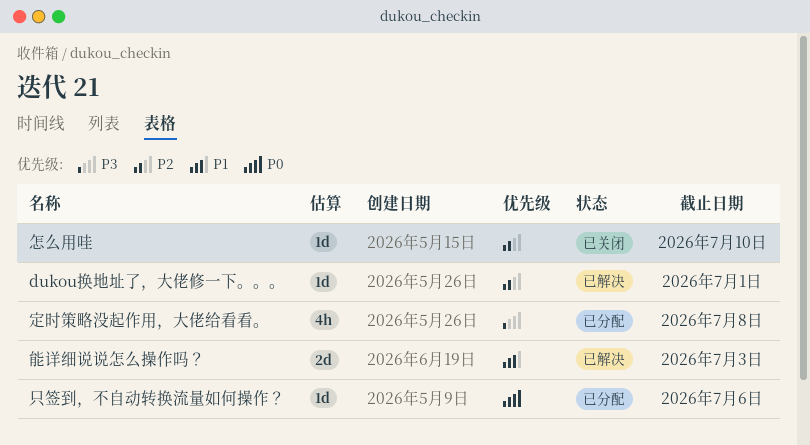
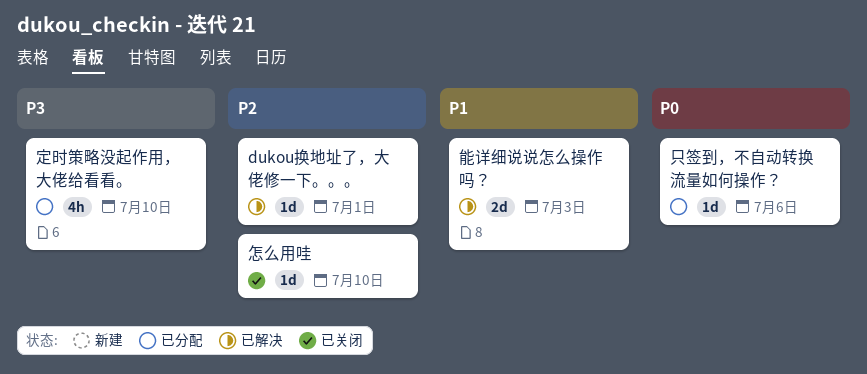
定时策略没起作用，大佬给看看。, due: Jul 8 -> Jul 10

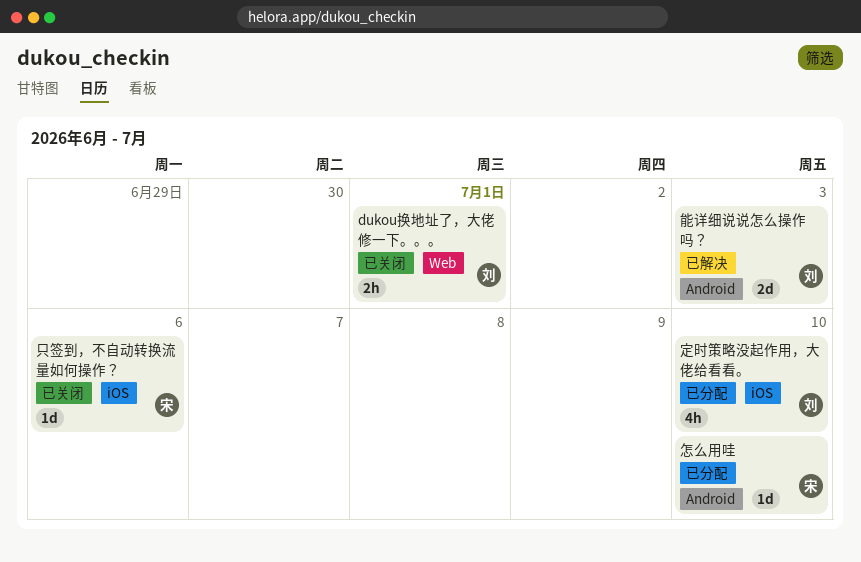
dukou换地址了，大佬修一下。。。, status: 已解决 -> 已关闭
dukou换地址了，大佬修一下。。。, estimate: 1d -> 2h
只签到，不自动转换流量如何操作？, status: 已分配 -> 已关闭
怎么用哇, status: 已关闭 -> 已分配

